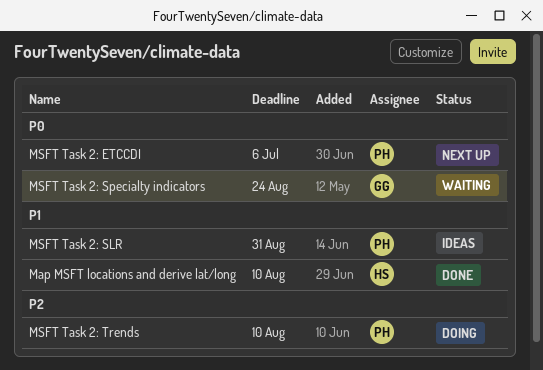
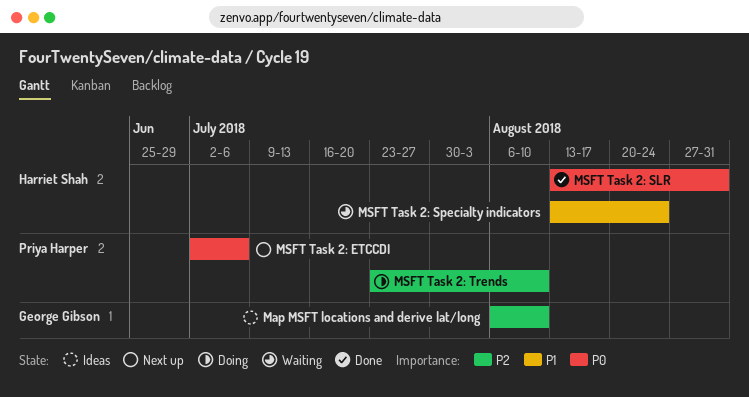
Map MSFT locations and derive lat/long, status: Done -> Ideas
Map MSFT locations and derive lat/long, owner: Harriet Shah -> George Gibson
Map MSFT locations and derive lat/long, priority: P1 -> P2
MSFT Task 2: SLR, status: Ideas -> Done
MSFT Task 2: SLR, owner: Priya Harper -> Harriet Shah
MSFT Task 2: SLR, priority: P1 -> P0
MSFT Task 2: Specialty indicators, owner: George Gibson -> Harriet Shah
MSFT Task 2: Specialty indicators, priority: P0 -> P1

